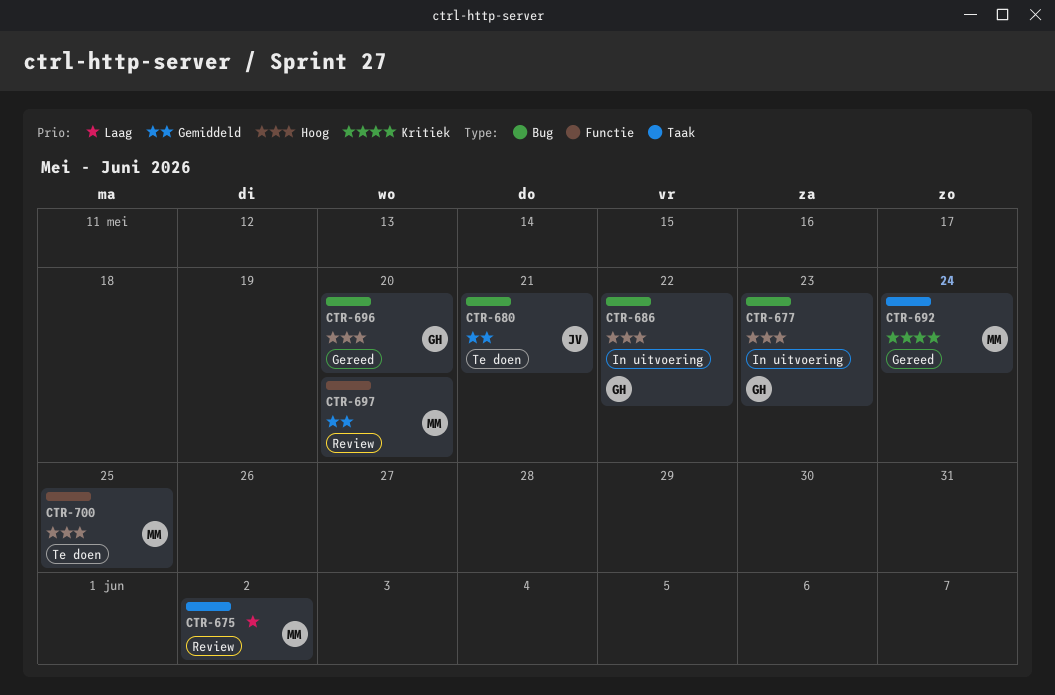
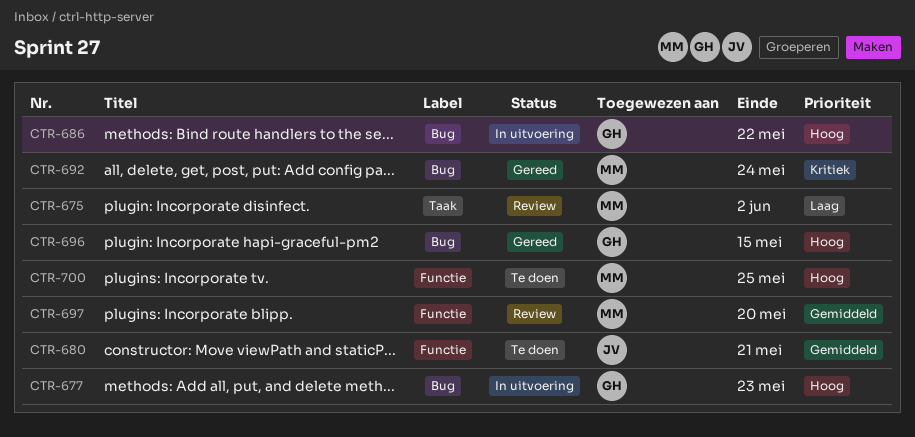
CTR-680, label: Bug -> Functie
CTR-692, label: Taak -> Bug
CTR-696, due: May 20 -> May 15

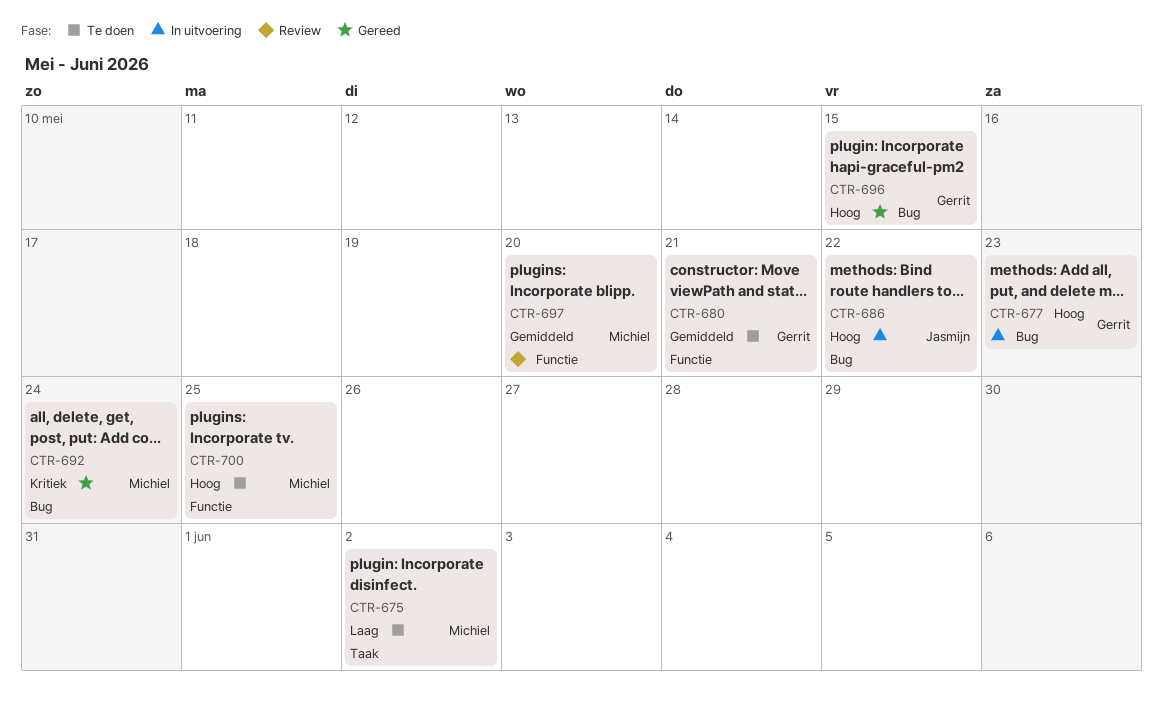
CTR-675, status: Review -> Te doen
CTR-680, owner: Jasmijn -> Gerrit
CTR-686, owner: Gerrit -> Jasmijn

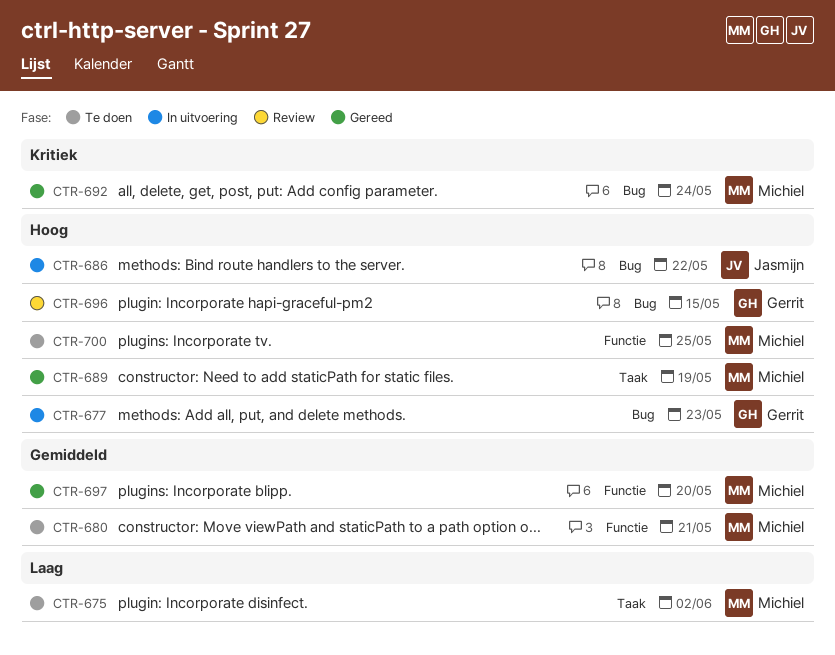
CTR-680, owner: Gerrit -> Michiel
CTR-689: none -> present
CTR-696, status: Gereed -> Review
CTR-697, status: Review -> Gereed

